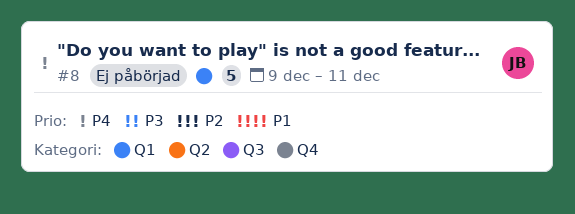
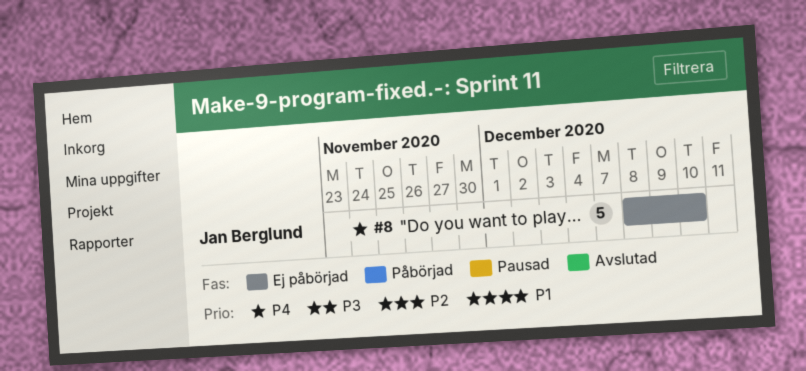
#8, start: Dec 9 -> Dec 8
#8, due: Dec 11 -> Dec 10

